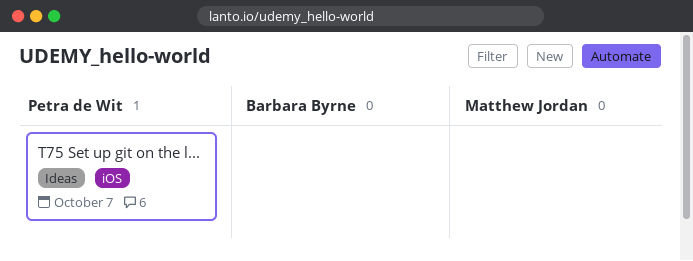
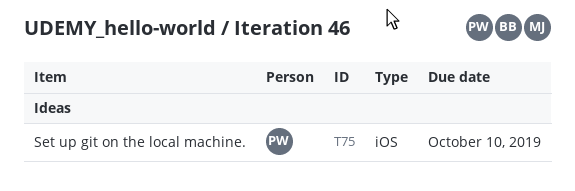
T75, due: Oct 7 -> Oct 10

